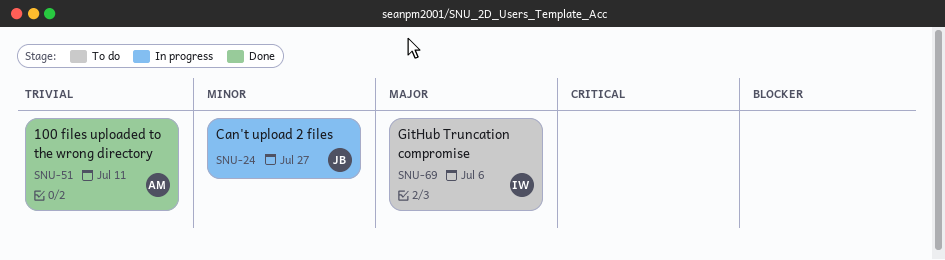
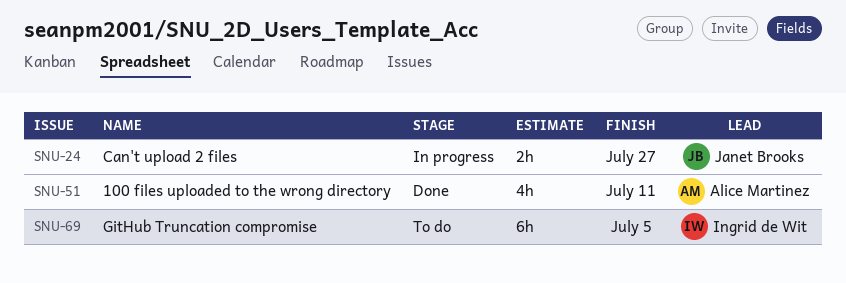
SNU-69, due: Jul 6 -> Jul 5

